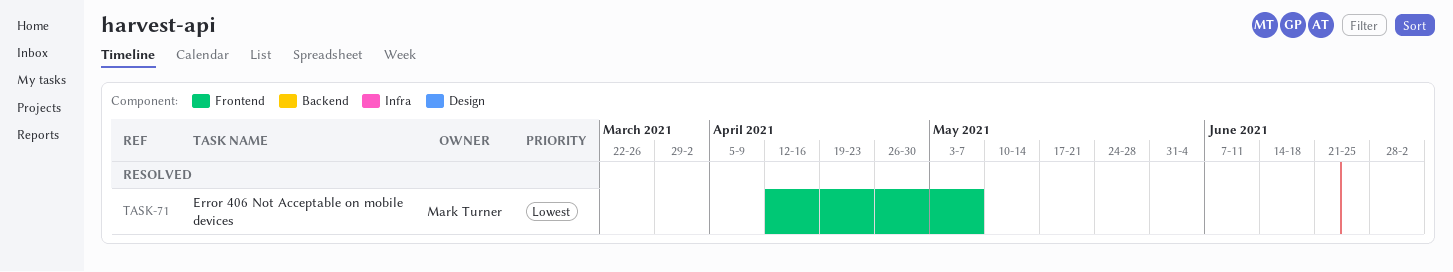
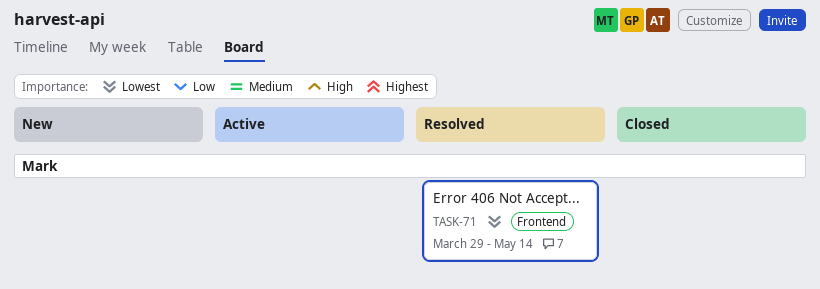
TASK-71, start: Apr 12 -> Mar 29
TASK-71, due: May 7 -> May 14

